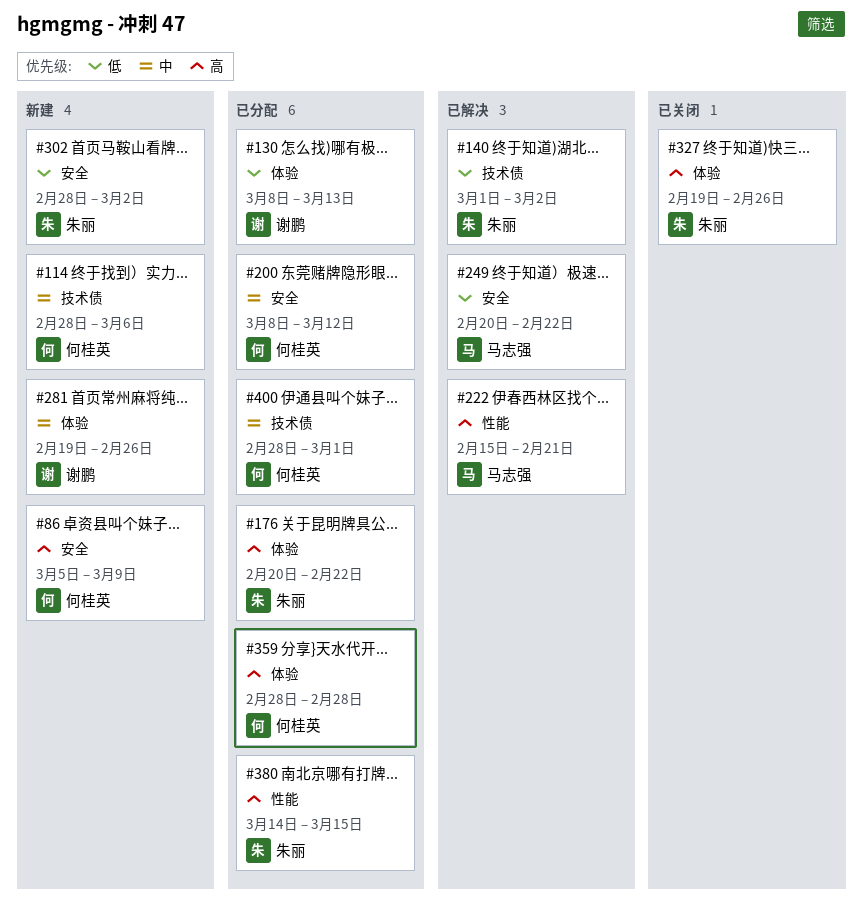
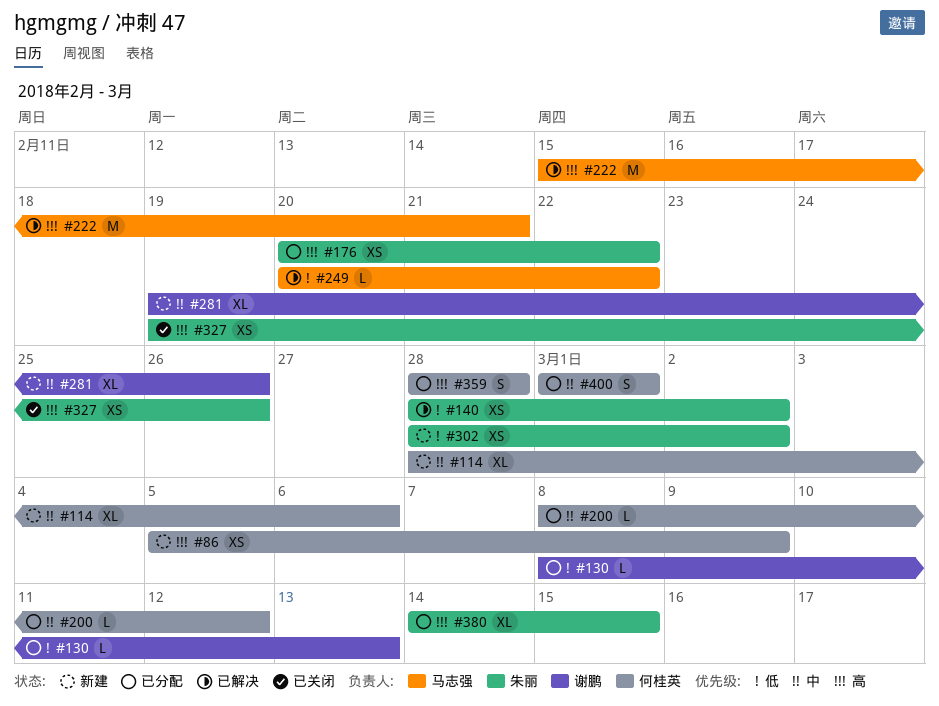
#140, start: Mar 1 -> Feb 28
#400, start: Feb 28 -> Mar 1

